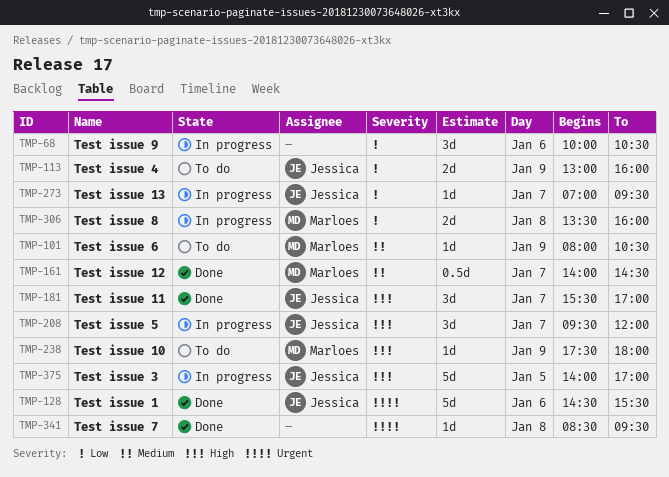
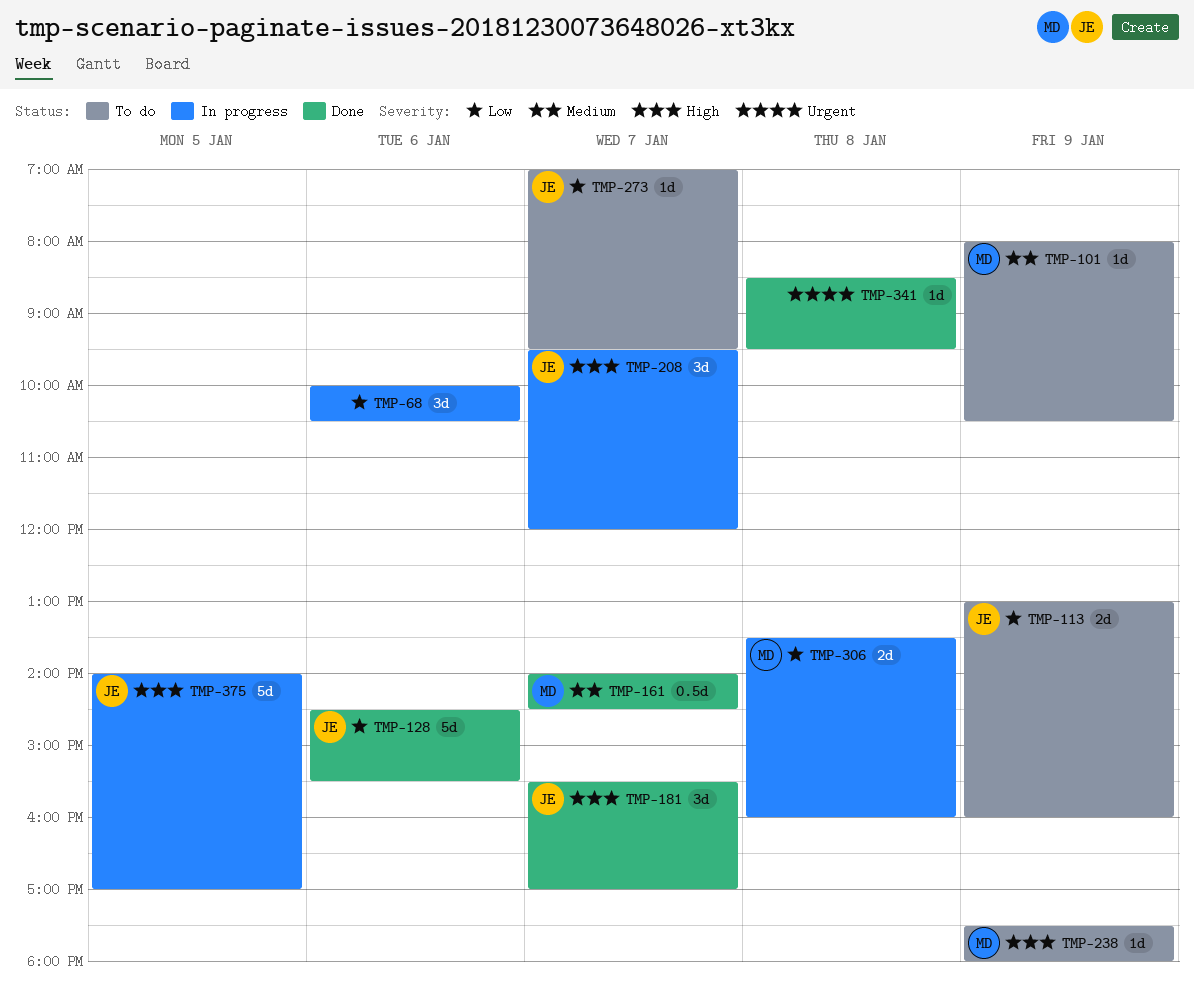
TMP-128, priority: Urgent -> Low
TMP-273, status: In progress -> To do

